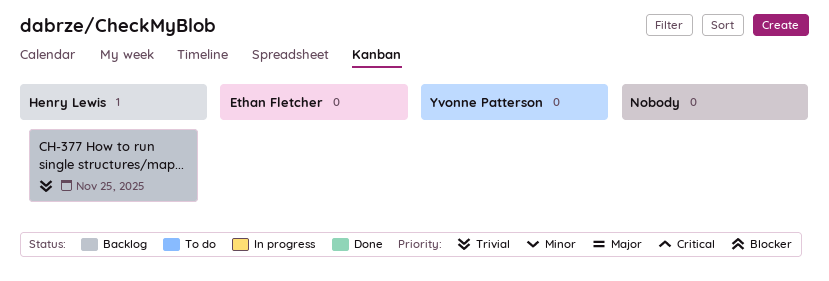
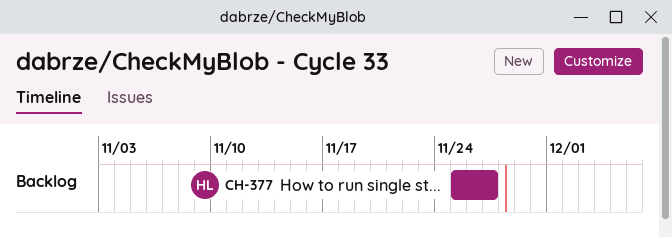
CH-377, due: Nov 25 -> Nov 27

